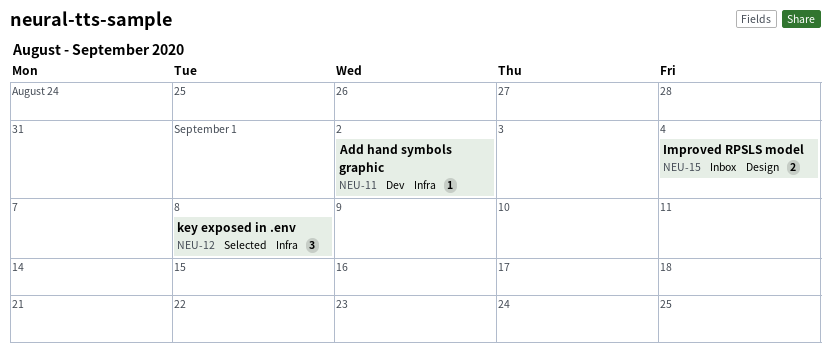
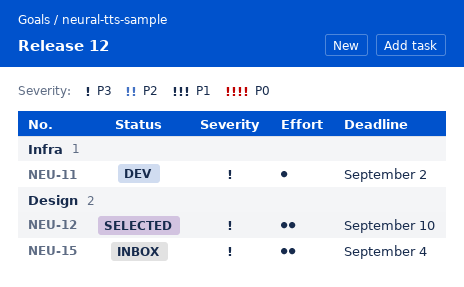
NEU-12, label: Infra -> Design
NEU-12, estimate: 3 -> 2
NEU-12, due: Sep 8 -> Sep 10

